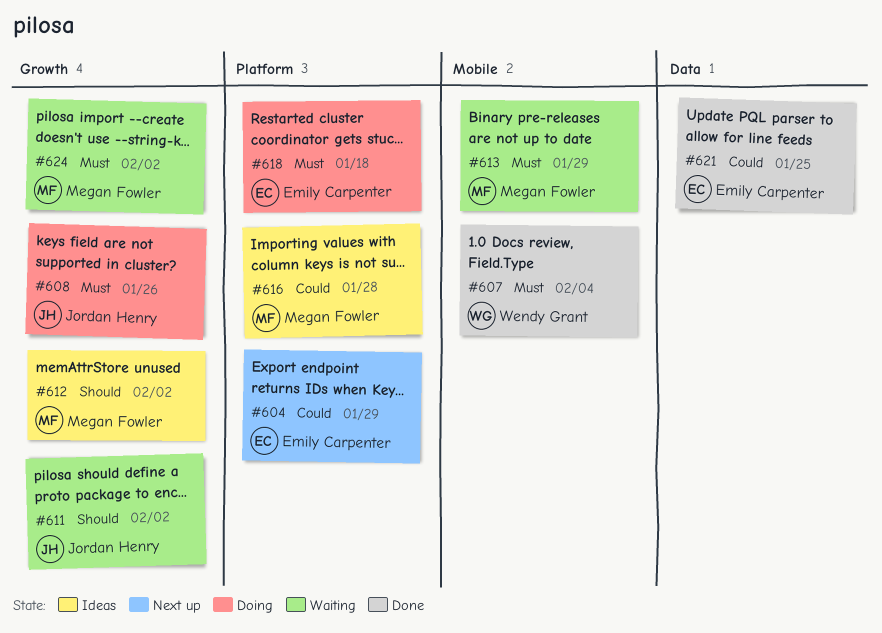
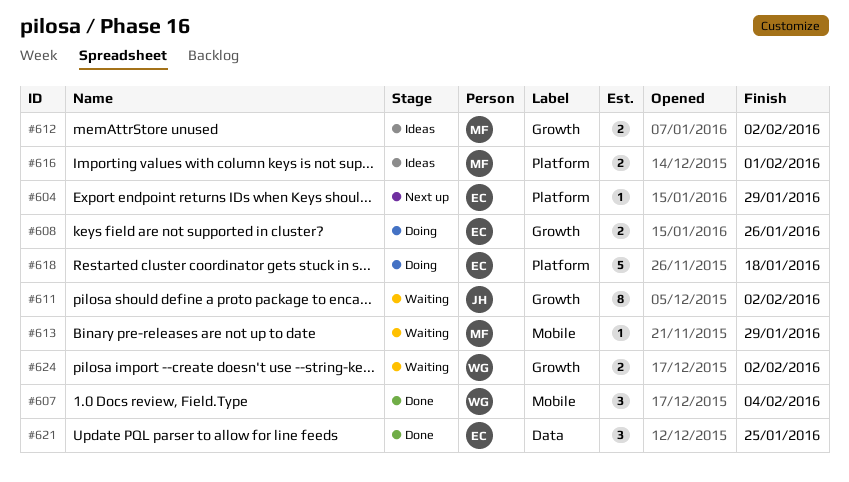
#608, owner: Jordan Henry -> Emily Carpenter
#616, due: Jan 28 -> Feb 1
#624, owner: Megan Fowler -> Wendy Grant

